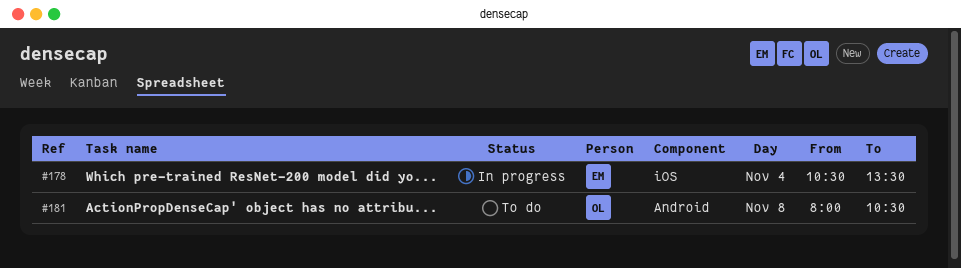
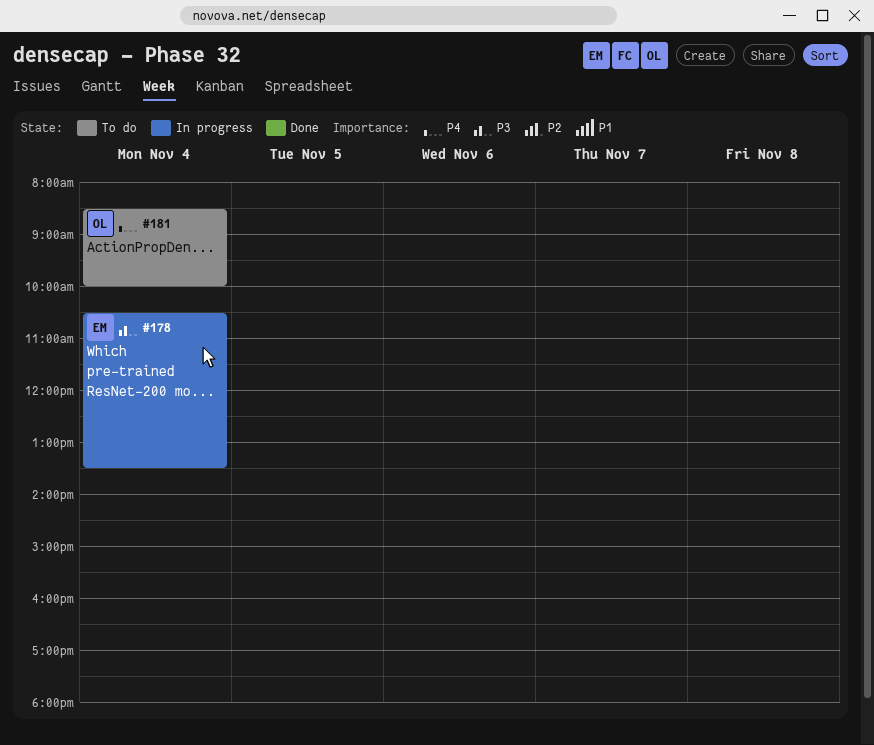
#181, day: Nov 8 -> Nov 4
#181, begins: 08:00 -> 08:30
#181, ends: 10:30 -> 10:00

